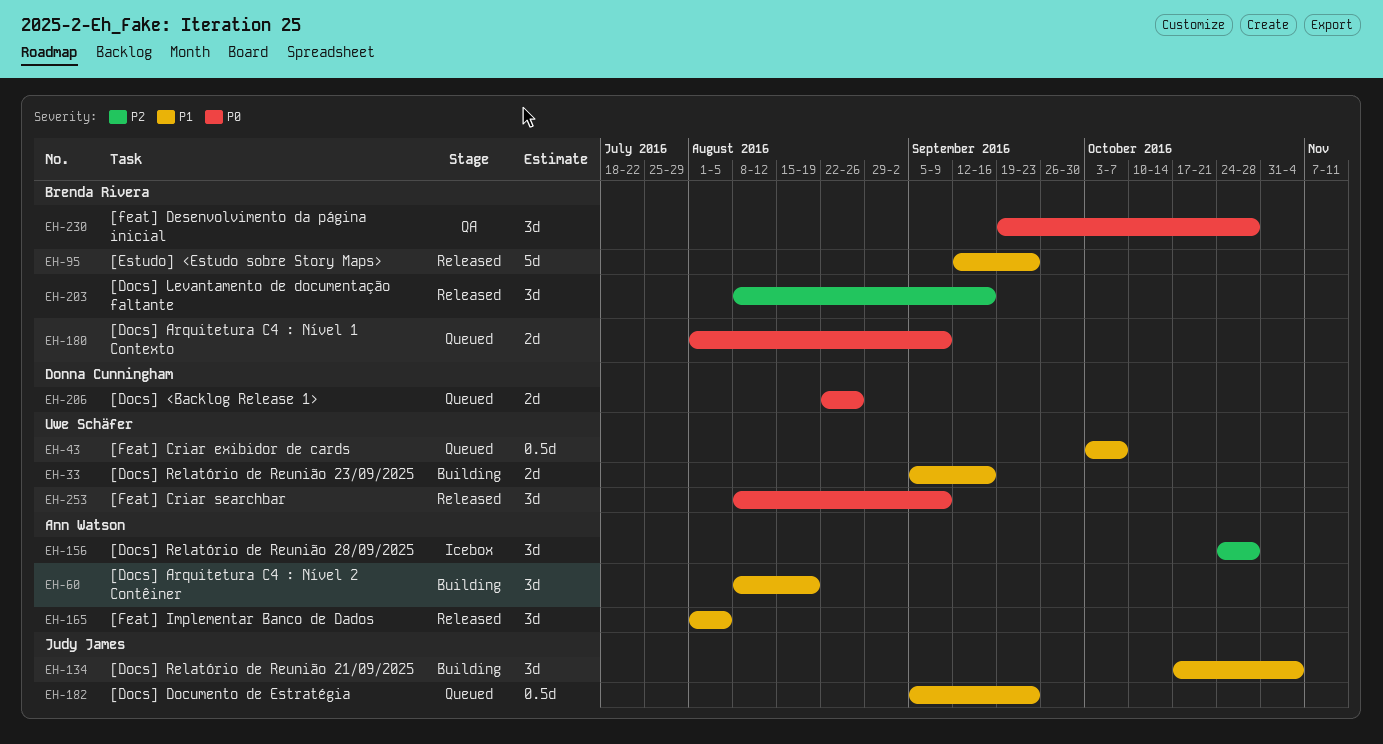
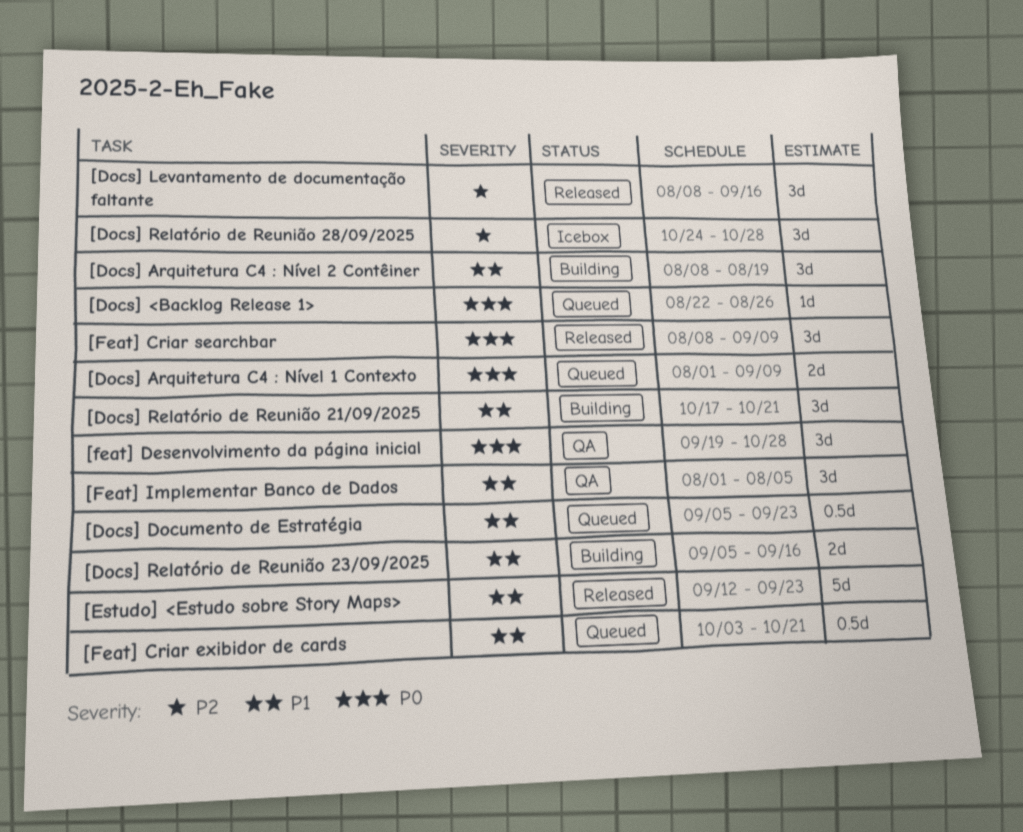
[Docs] <Backlog Release 1>, estimate: 2d -> 1d
[Docs] Relatório de Reunião 21/09/2025, due: Nov 4 -> Oct 21
[Feat] Criar exibidor de cards, due: Oct 7 -> Oct 21
[Feat] Implementar Banco de Dados, status: Released -> QA

